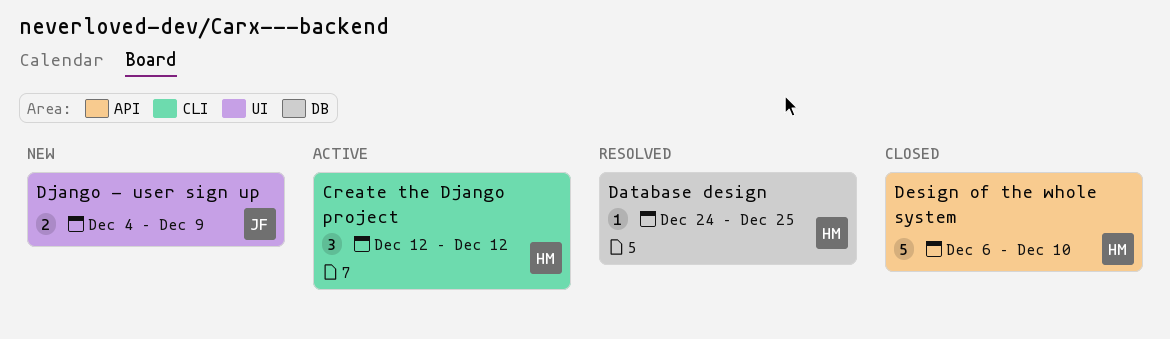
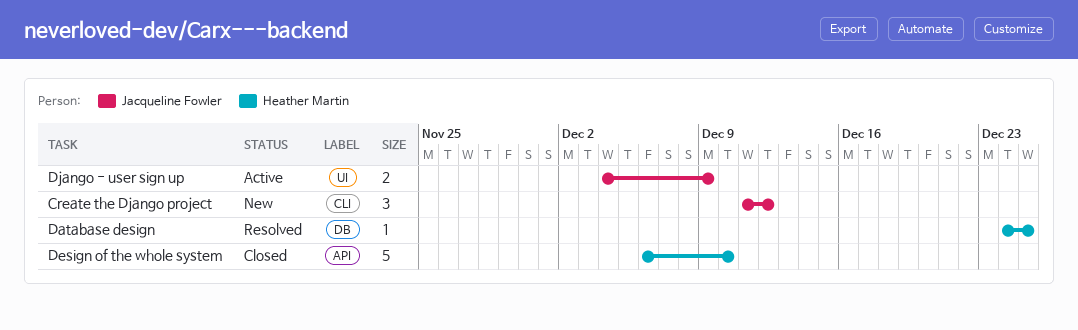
Create the Django project, status: Active -> New
Create the Django project, owner: Heather Martin -> Jacqueline Fowler
Create the Django project, start: Dec 12 -> Dec 11
Django - user sign up, status: New -> Active

